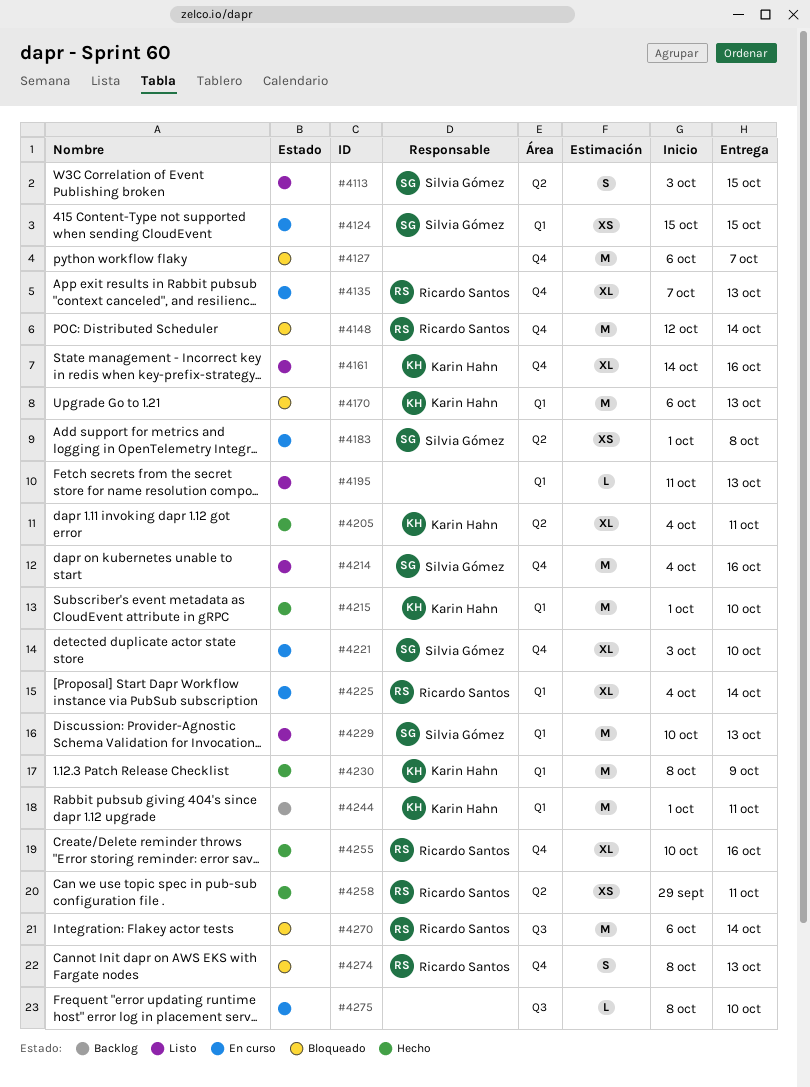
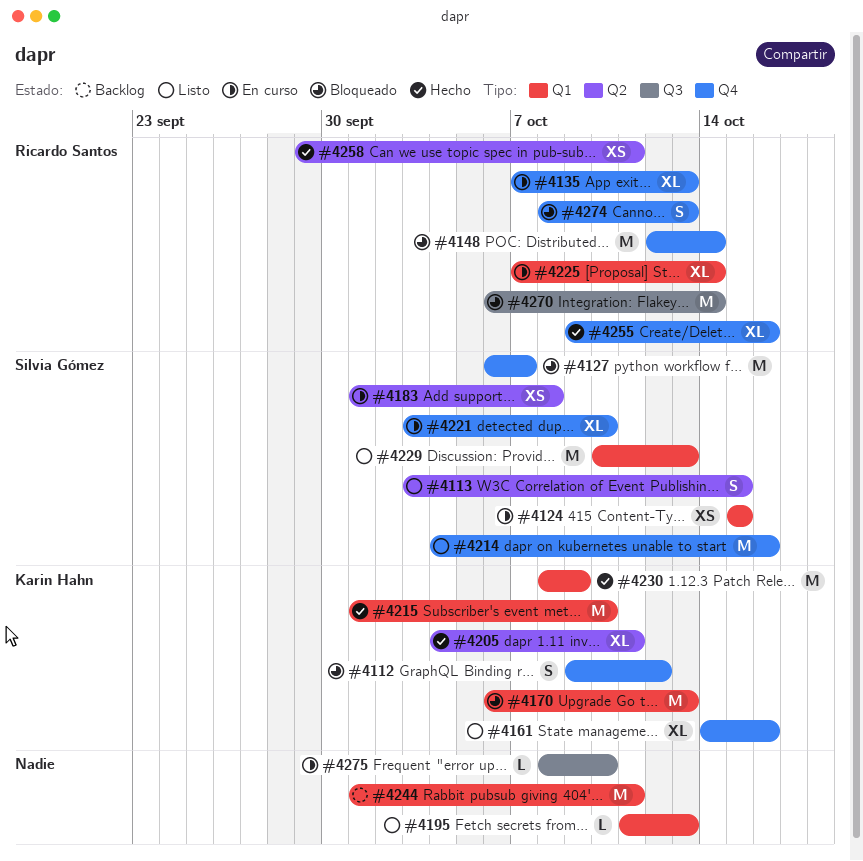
#4112: none -> present
#4127, owner: none -> Silvia Gómez
#4225, start: Oct 4 -> Oct 7
#4244, owner: Karin Hahn -> none
#4255, start: Oct 10 -> Oct 9

